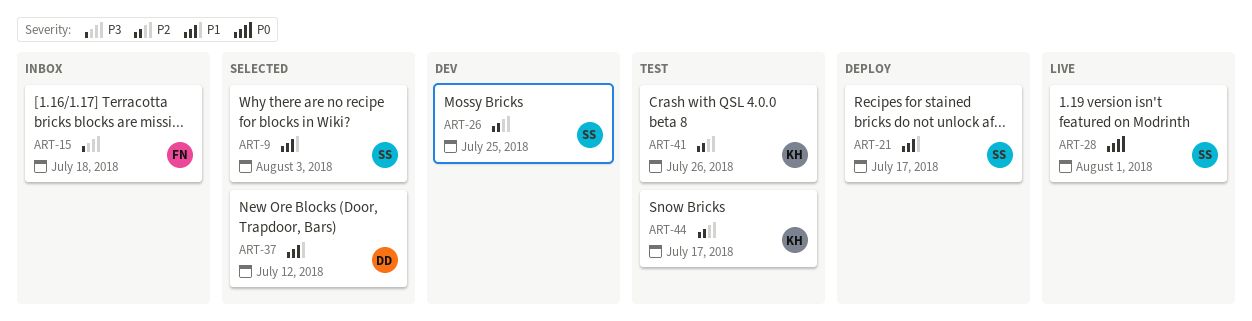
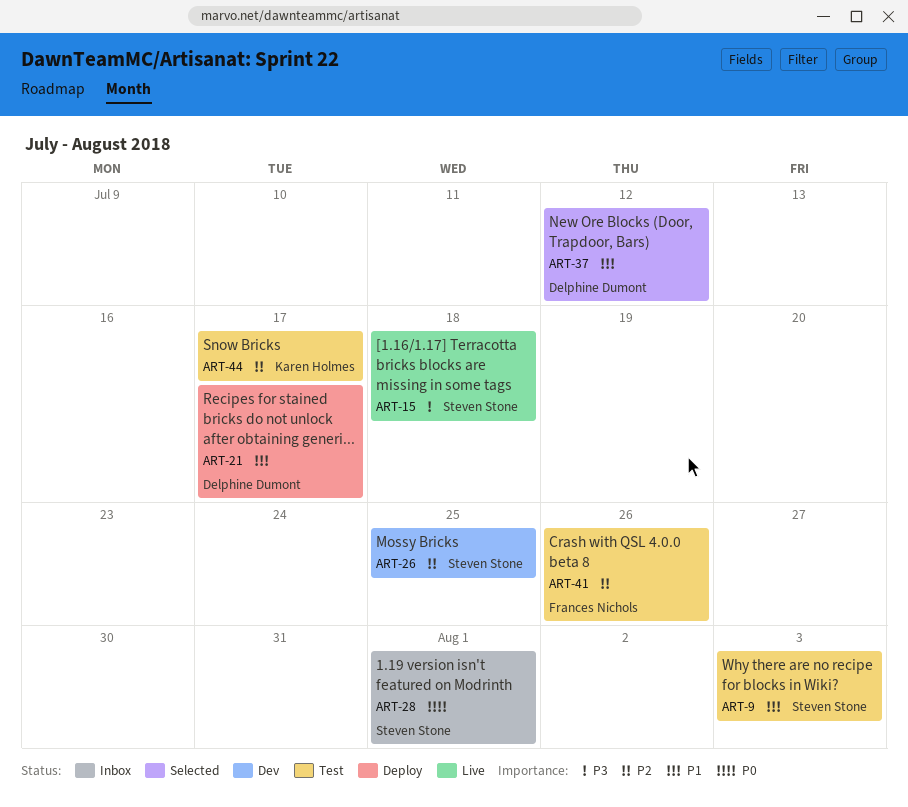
ART-9, status: Selected -> Test
ART-15, status: Inbox -> Live
ART-15, owner: Frances Nichols -> Steven Stone
ART-21, owner: Steven Stone -> Delphine Dumont
ART-28, status: Live -> Inbox
ART-41, owner: Karen Holmes -> Frances Nichols

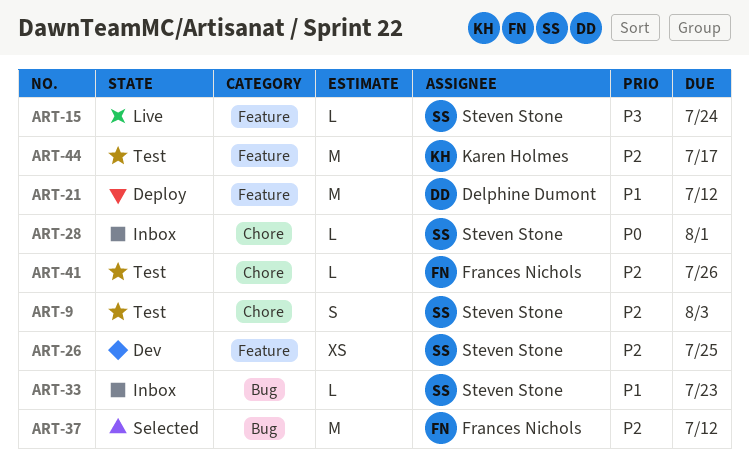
ART-9, priority: P1 -> P2
ART-15, due: Jul 18 -> Jul 24
ART-21, due: Jul 17 -> Jul 12
ART-33: none -> present
ART-37, owner: Delphine Dumont -> Frances Nichols
ART-37, priority: P1 -> P2

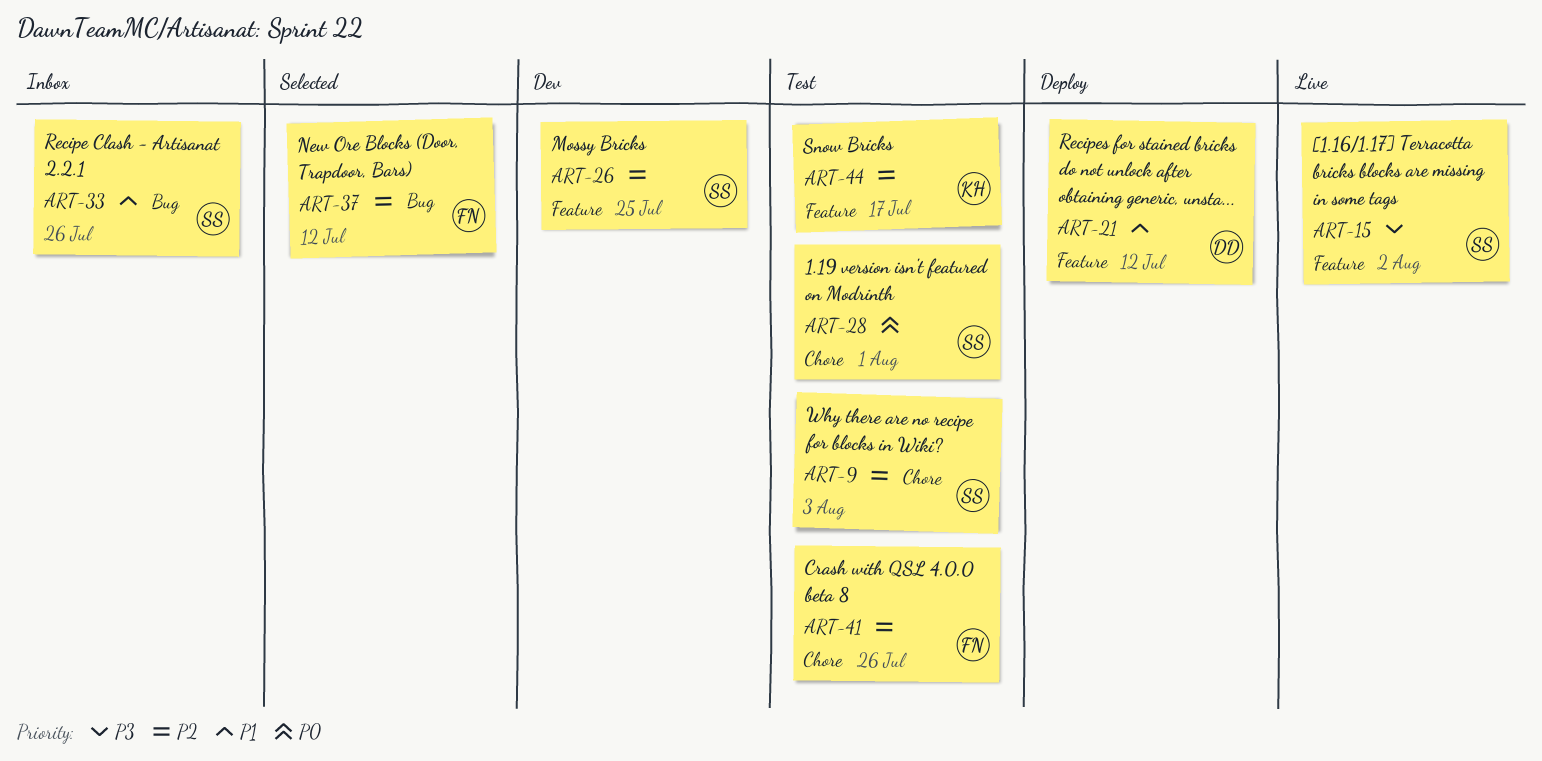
ART-15, due: Jul 24 -> Aug 2
ART-28, status: Inbox -> Test
ART-33, due: Jul 23 -> Jul 26

